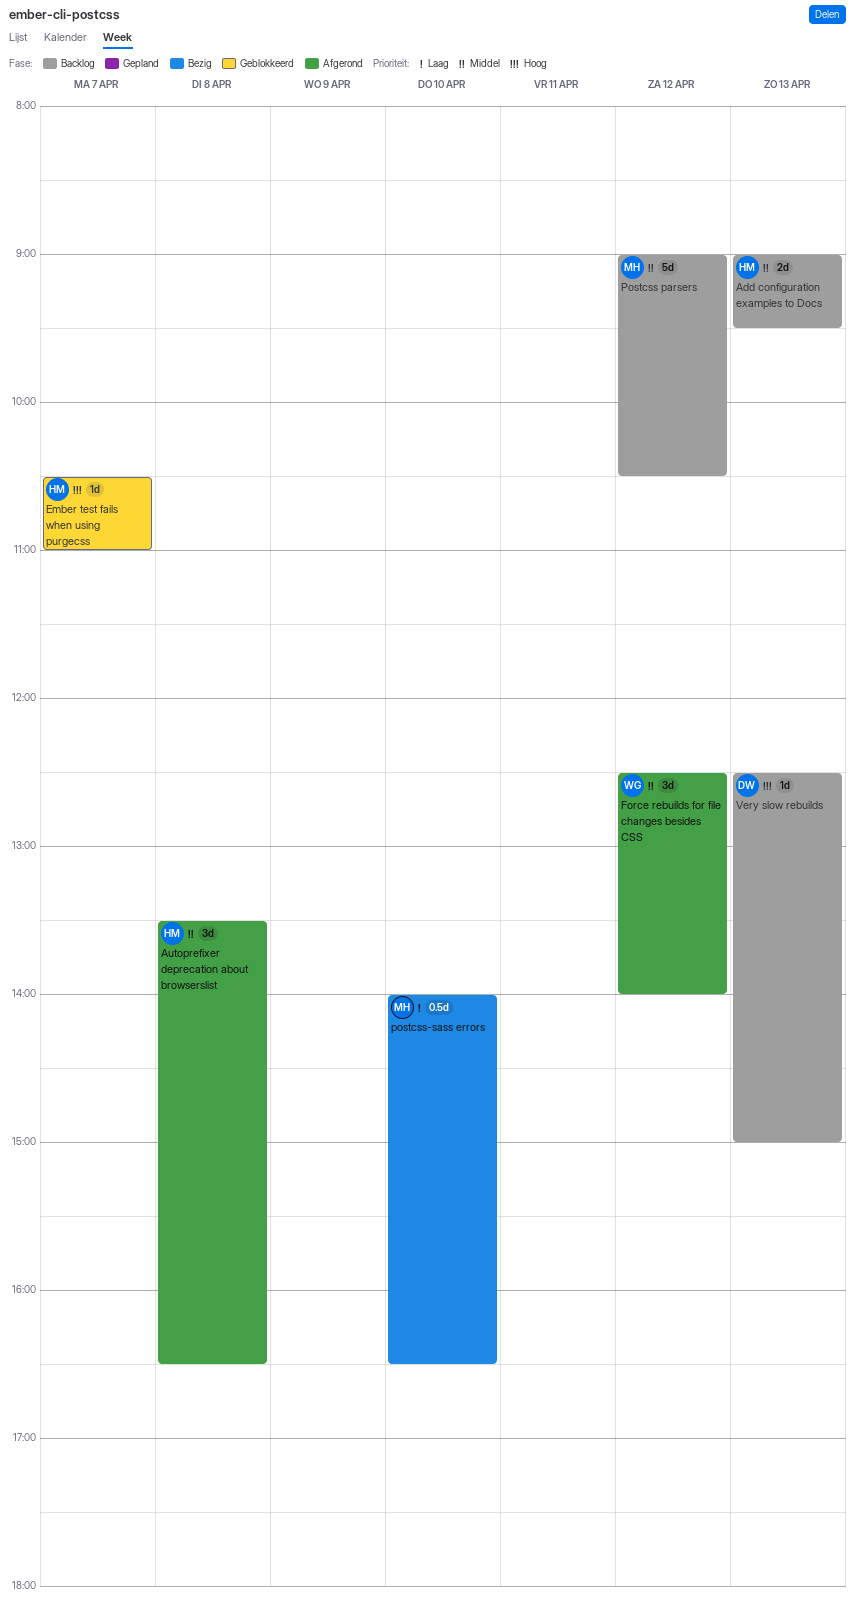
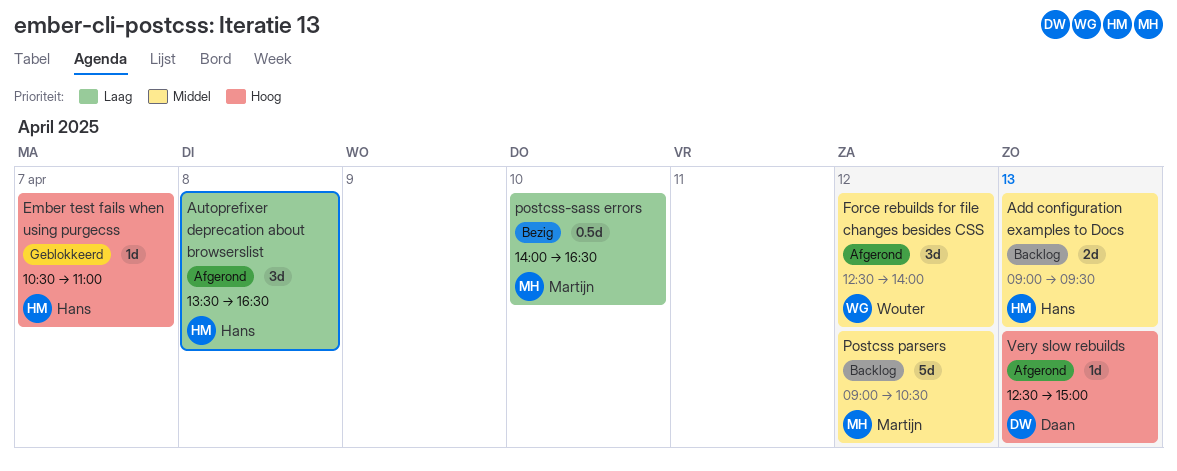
Autoprefixer deprecation about browserslist, priority: Middel -> Laag
Very slow rebuilds, status: Backlog -> Afgerond

